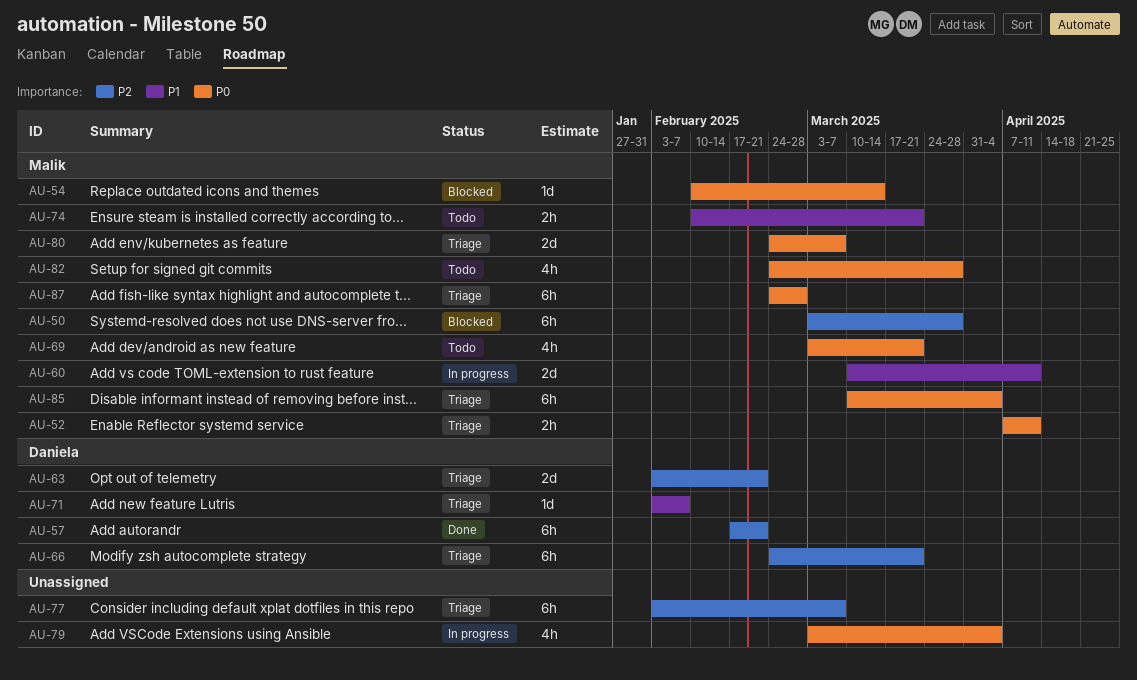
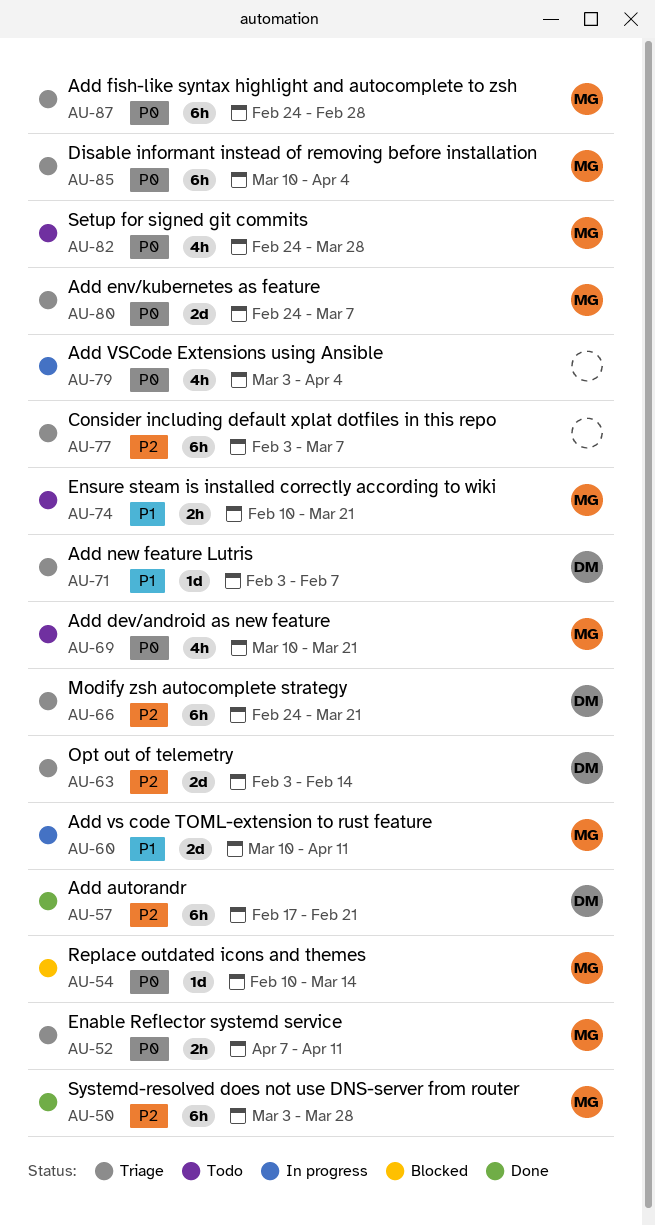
AU-50, status: Blocked -> Done
AU-63, due: Feb 21 -> Feb 14
AU-69, start: Mar 3 -> Mar 10

